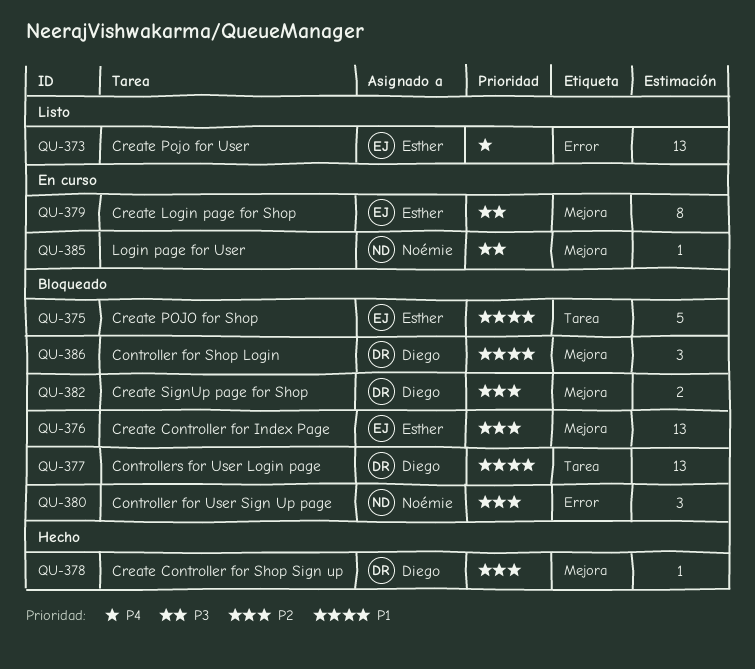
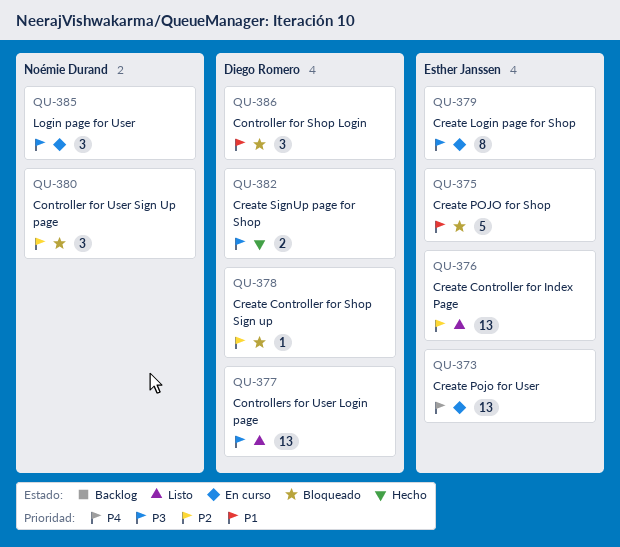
QU-373, status: Listo -> En curso
QU-376, status: Bloqueado -> Listo
QU-377, status: Bloqueado -> Listo
QU-377, priority: P1 -> P3
QU-378, status: Hecho -> Bloqueado
QU-382, status: Bloqueado -> Hecho
QU-382, priority: P2 -> P3
QU-385, estimate: 1 -> 3

